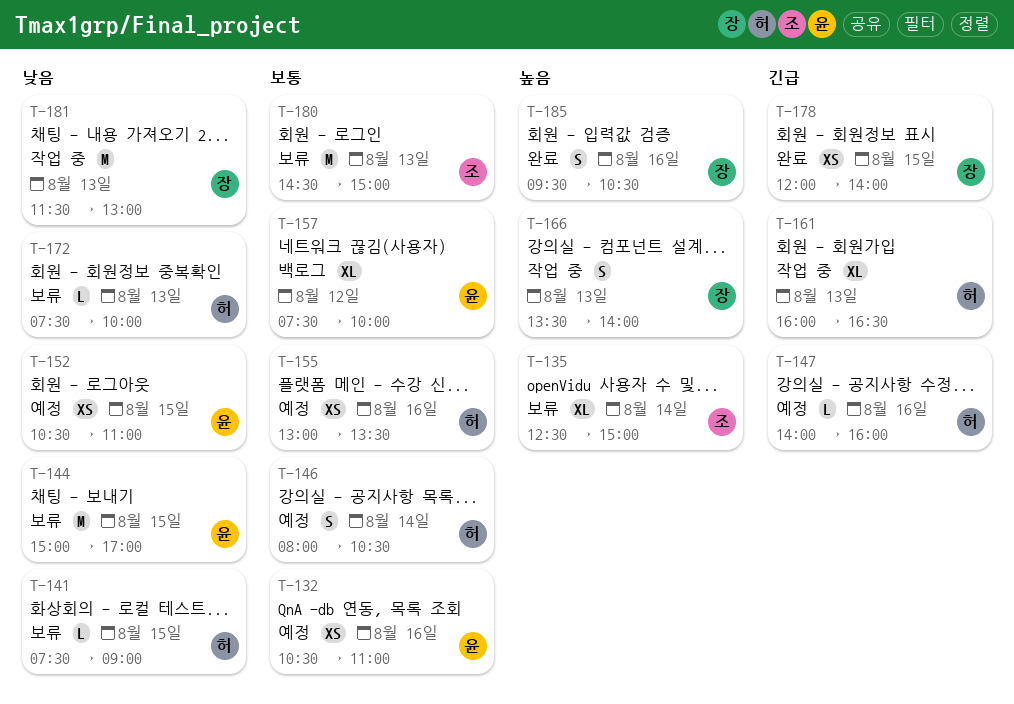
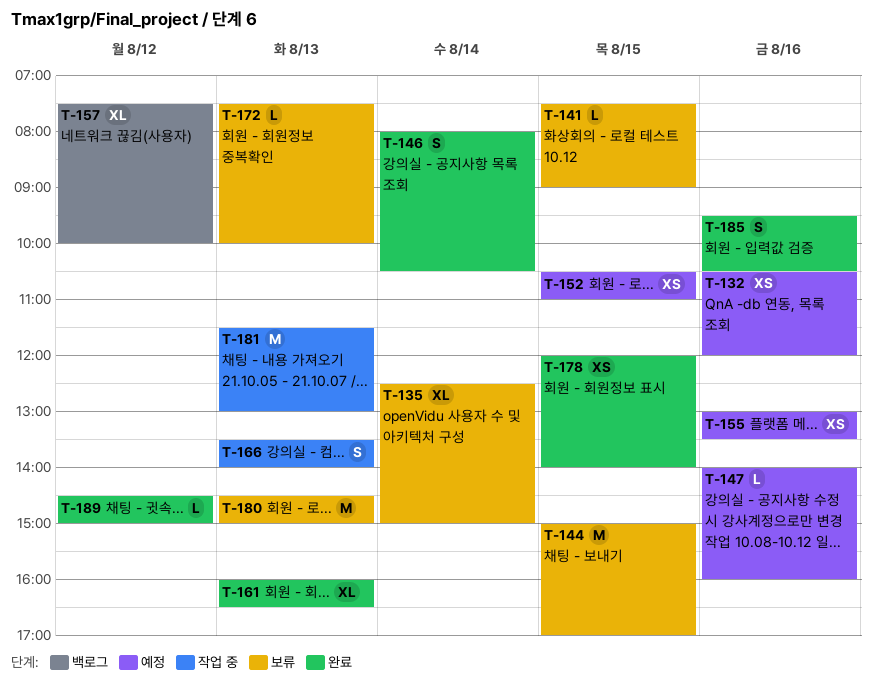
T-132, ends: 11:00 -> 12:00
T-146, status: 예정 -> 완료
T-161, status: 작업 중 -> 완료
T-189: none -> present

